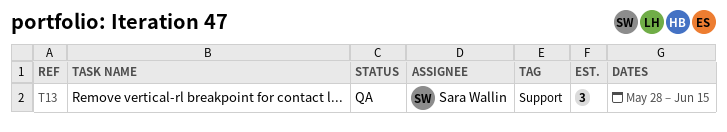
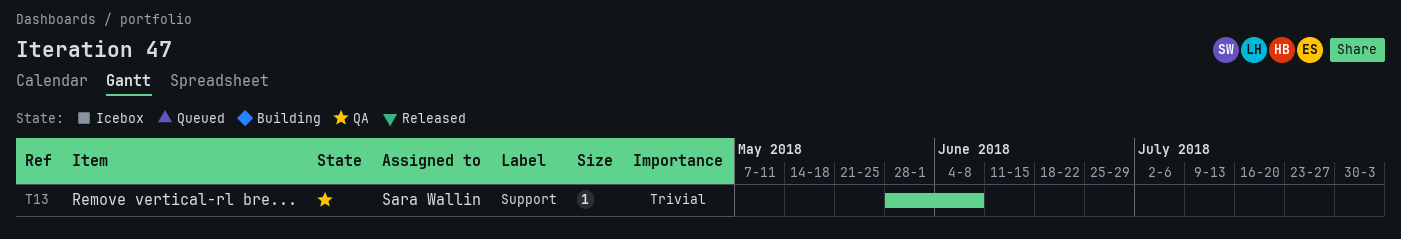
T13, estimate: 3 -> 1
T13, due: Jun 15 -> Jun 8

